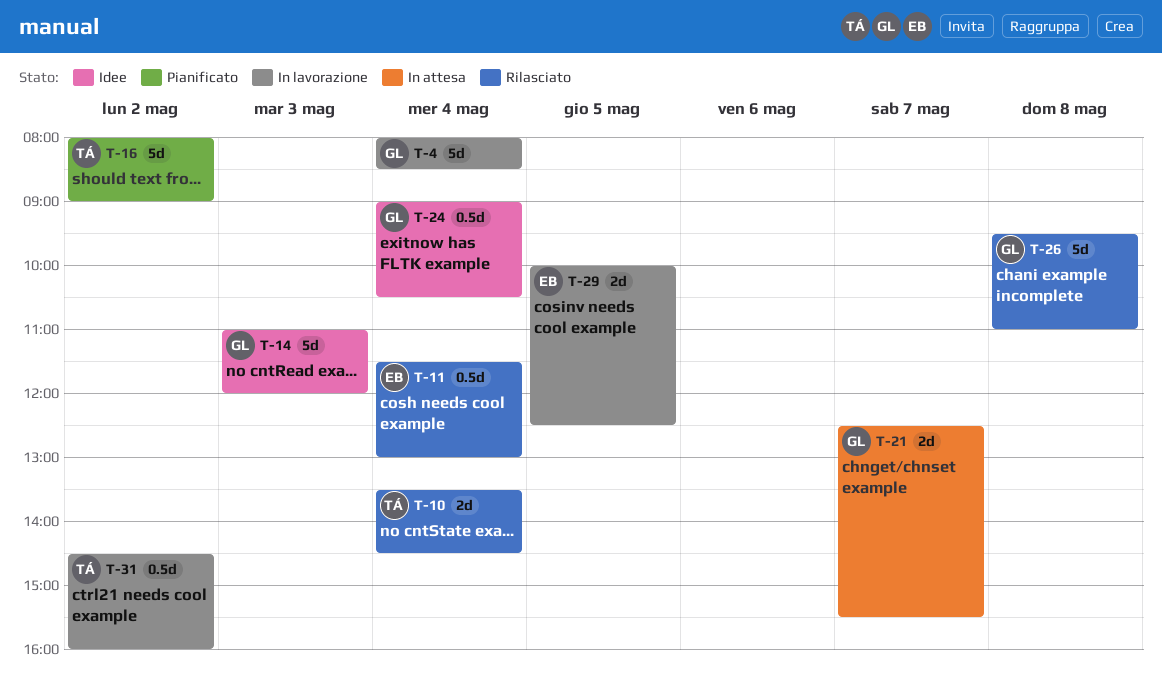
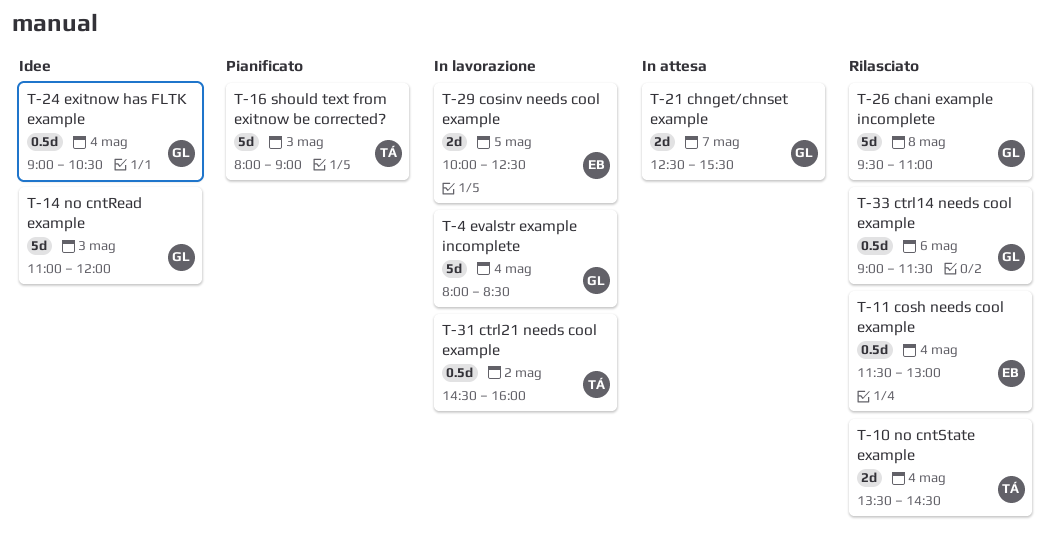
T-16, day: May 2 -> May 3
T-33: none -> present

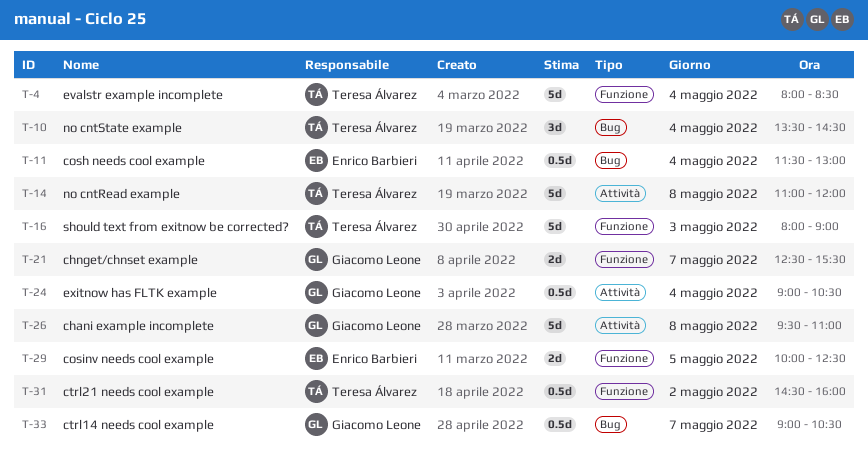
T-4, owner: Giacomo Leone -> Teresa Álvarez
T-10, estimate: 2d -> 3d
T-14, owner: Giacomo Leone -> Teresa Álvarez
T-14, day: May 3 -> May 8
T-33, day: May 6 -> May 7
T-33, ends: 11:30 -> 10:30

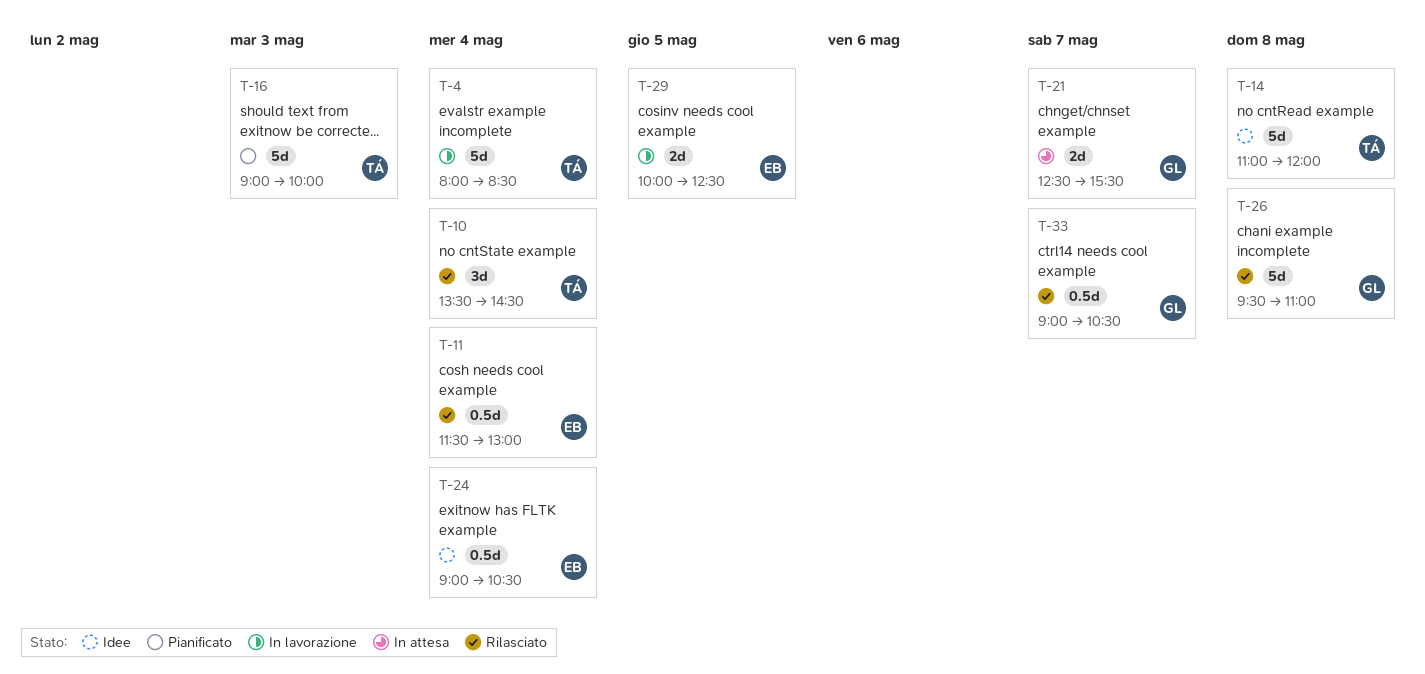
T-16, begins: 08:00 -> 09:00
T-16, ends: 09:00 -> 10:00
T-24, owner: Giacomo Leone -> Enrico Barbieri
T-31: present -> none

